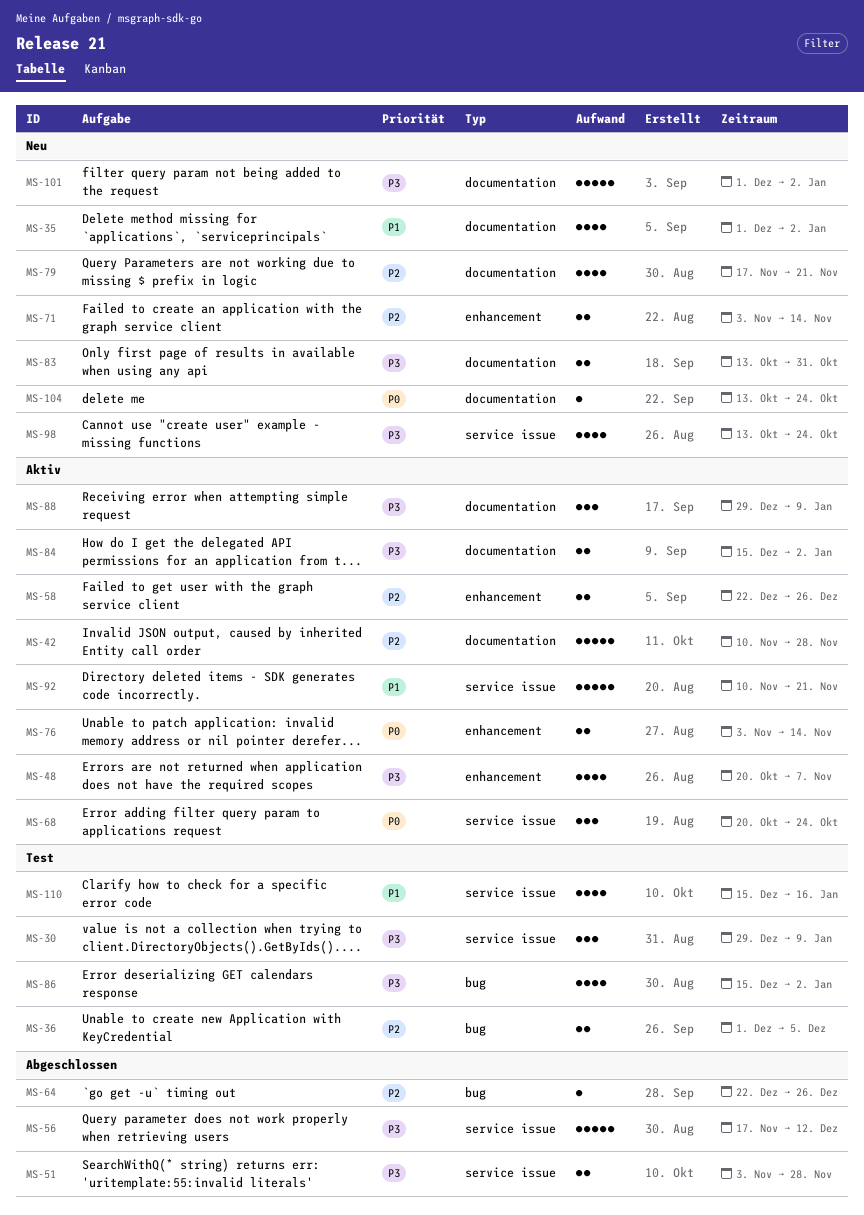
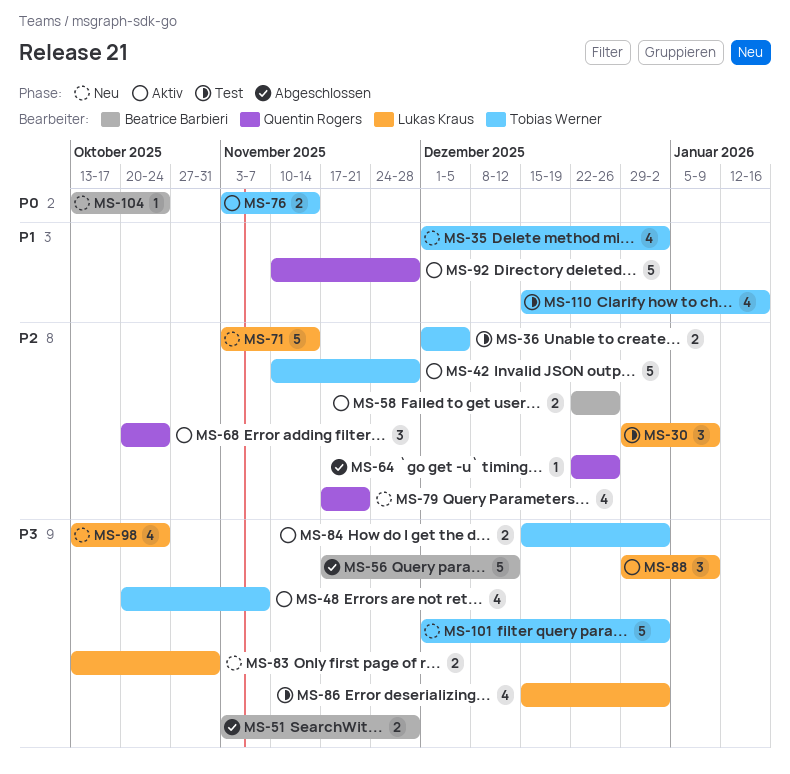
MS-30, priority: P3 -> P2
MS-68, priority: P0 -> P2
MS-71, estimate: 2 -> 5
MS-92, due: Nov 21 -> Nov 28

